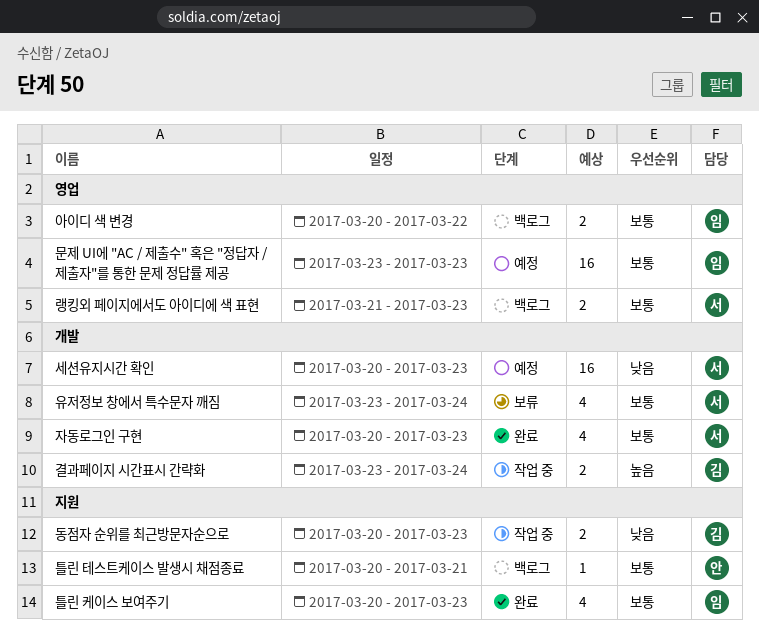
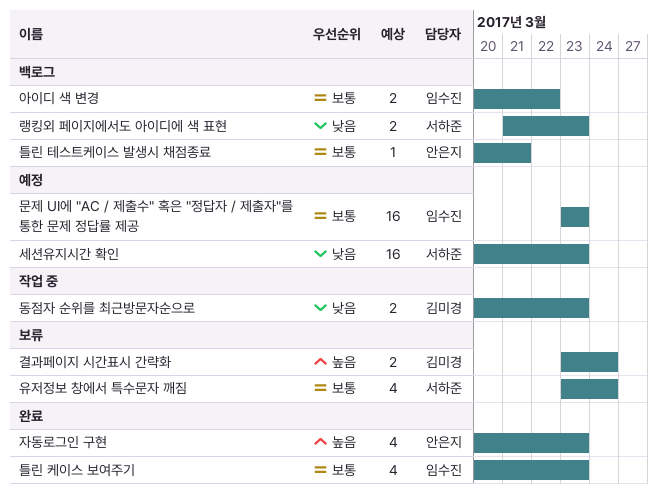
결과페이지 시간표시 간략화, status: 작업 중 -> 보류
랭킹외 페이지에서도 아이디에 색 표현, priority: 보통 -> 낮음
자동로그인 구현, owner: 서하준 -> 안은지
자동로그인 구현, priority: 보통 -> 높음

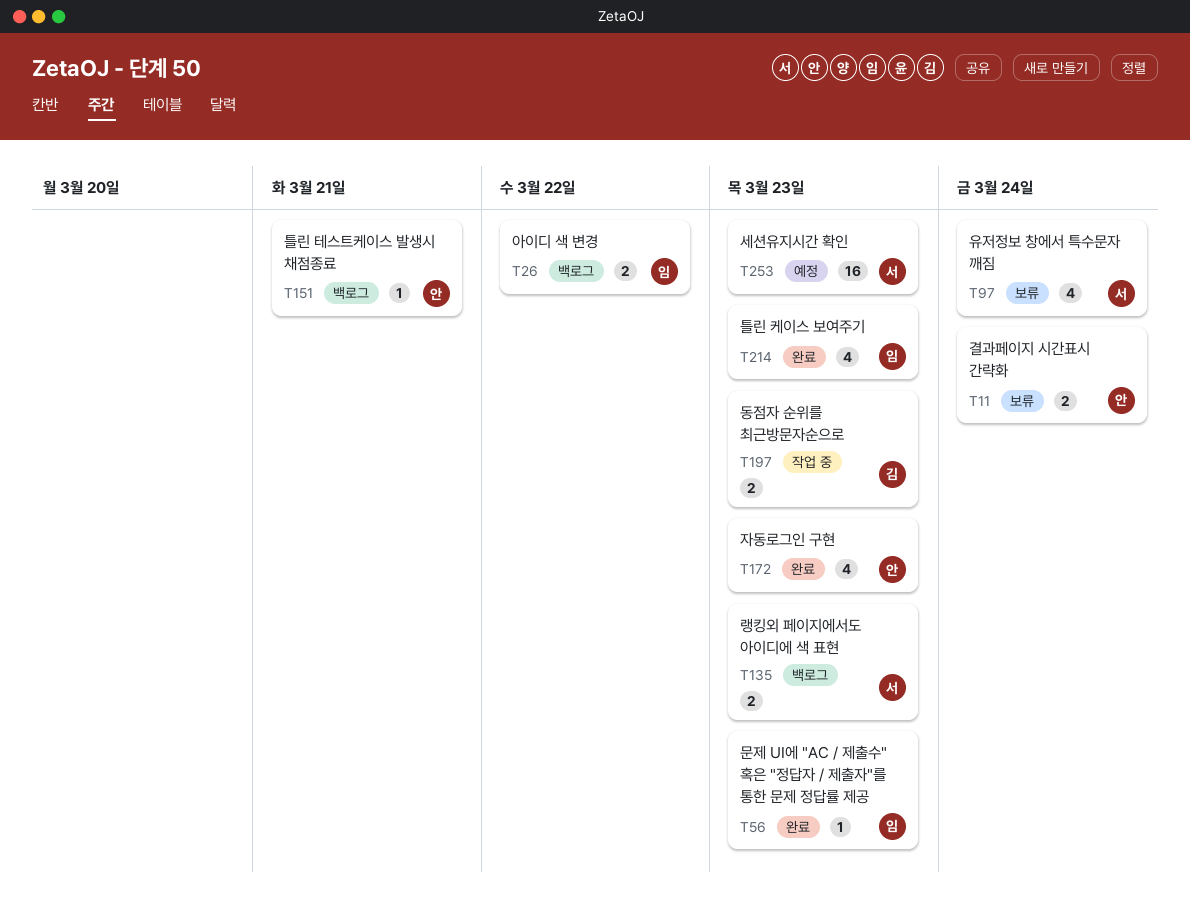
결과페이지 시간표시 간략화, owner: 김미경 -> 안은지
문제 UI에 "AC / 제출수" 혹은 "정답자 / 제출자"를 통한 문제 정답률 제공, status: 예정 -> 완료
문제 UI에 "AC / 제출수" 혹은 "정답자 / 제출자"를 통한 문제 정답률 제공, estimate: 16 -> 1

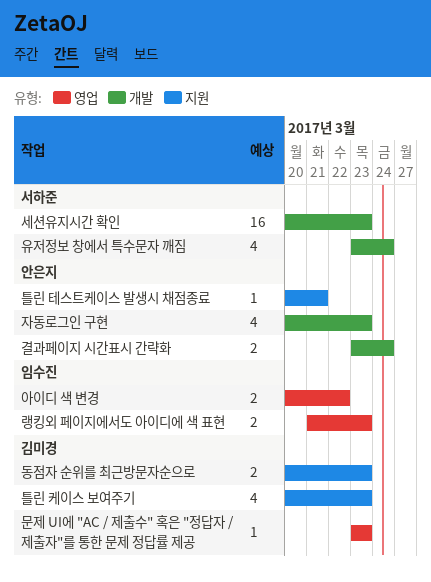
랭킹외 페이지에서도 아이디에 색 표현, owner: 서하준 -> 임수진
문제 UI에 "AC / 제출수" 혹은 "정답자 / 제출자"를 통한 문제 정답률 제공, owner: 임수진 -> 김미경
틀린 케이스 보여주기, owner: 임수진 -> 김미경

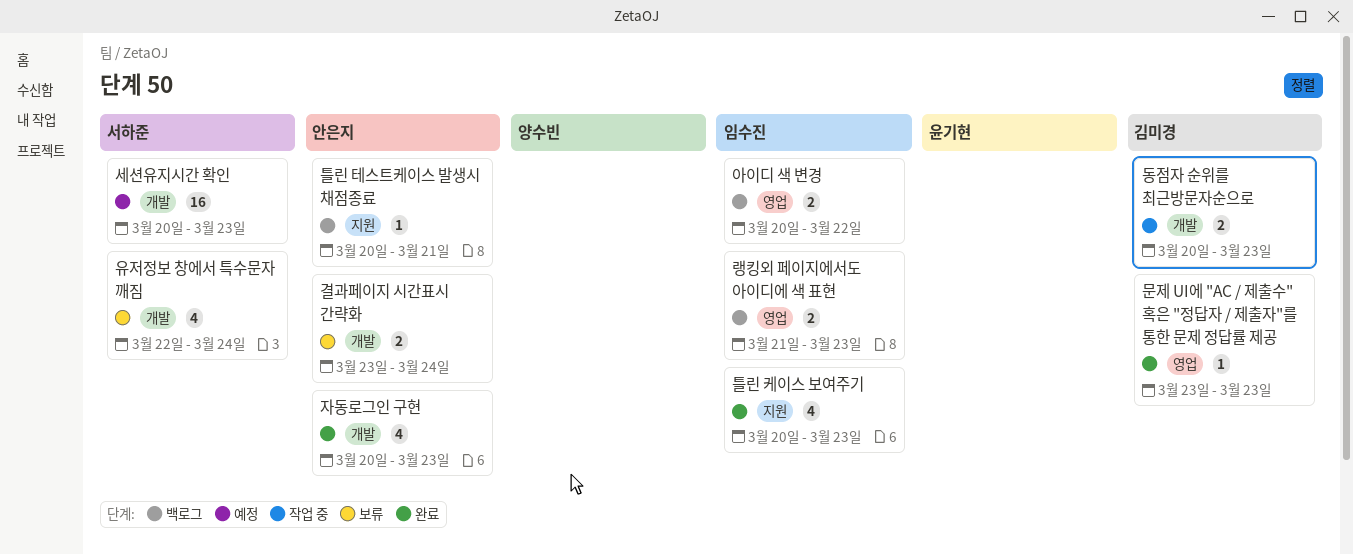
동점자 순위를 최근방문자순으로, label: 지원 -> 개발
유저정보 창에서 특수문자 깨짐, start: Mar 23 -> Mar 22
틀린 케이스 보여주기, owner: 김미경 -> 임수진

